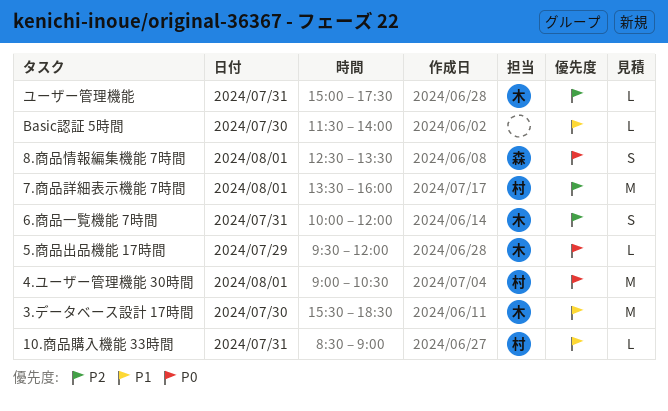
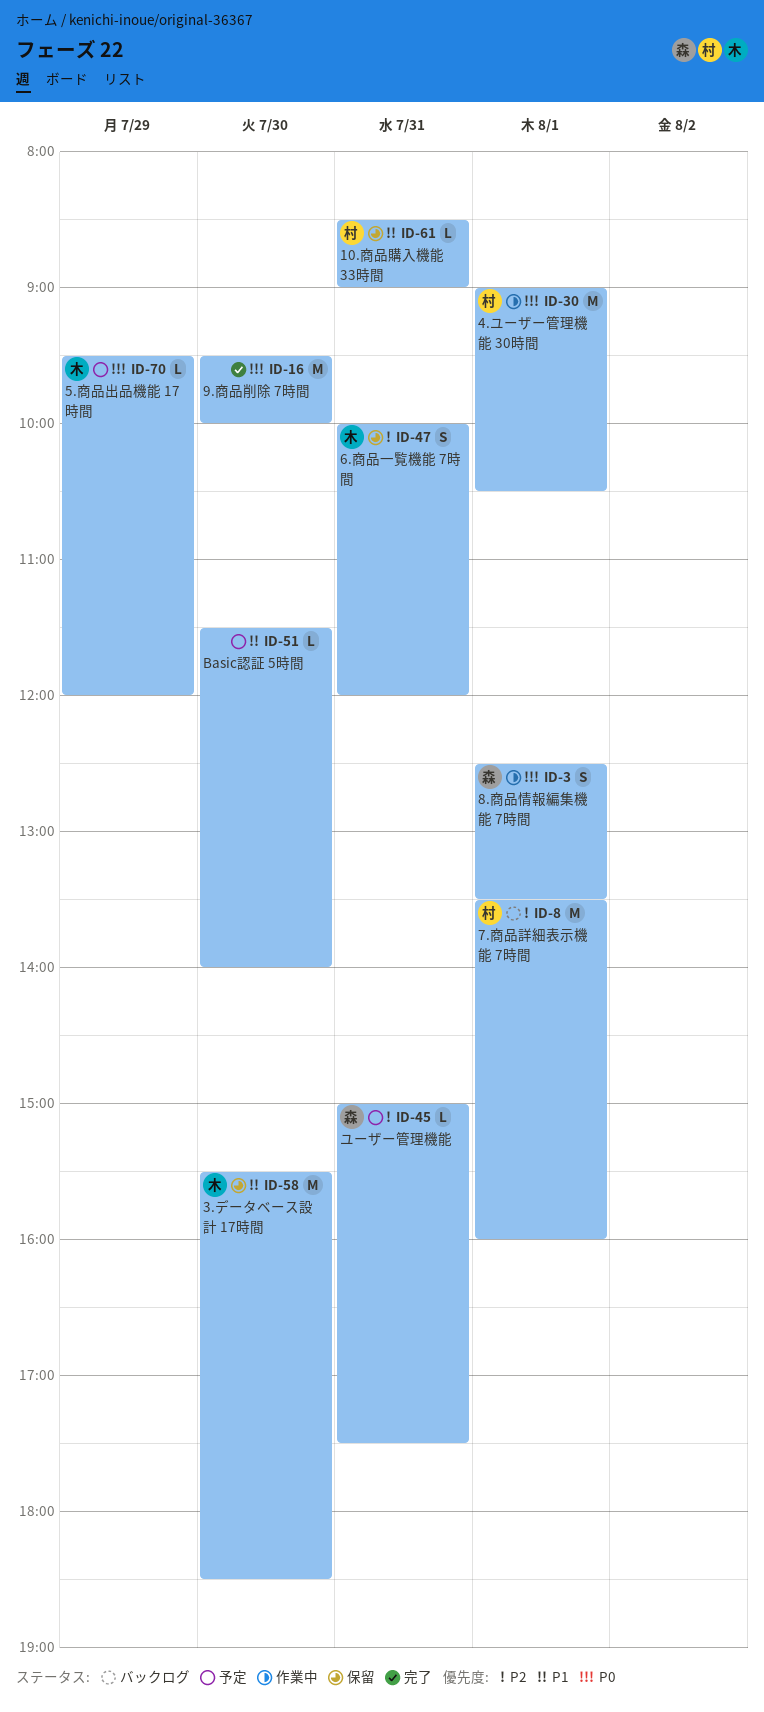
9.商品削除 7時間: none -> present
ユーザー管理機能, owner: 木 -> 森

